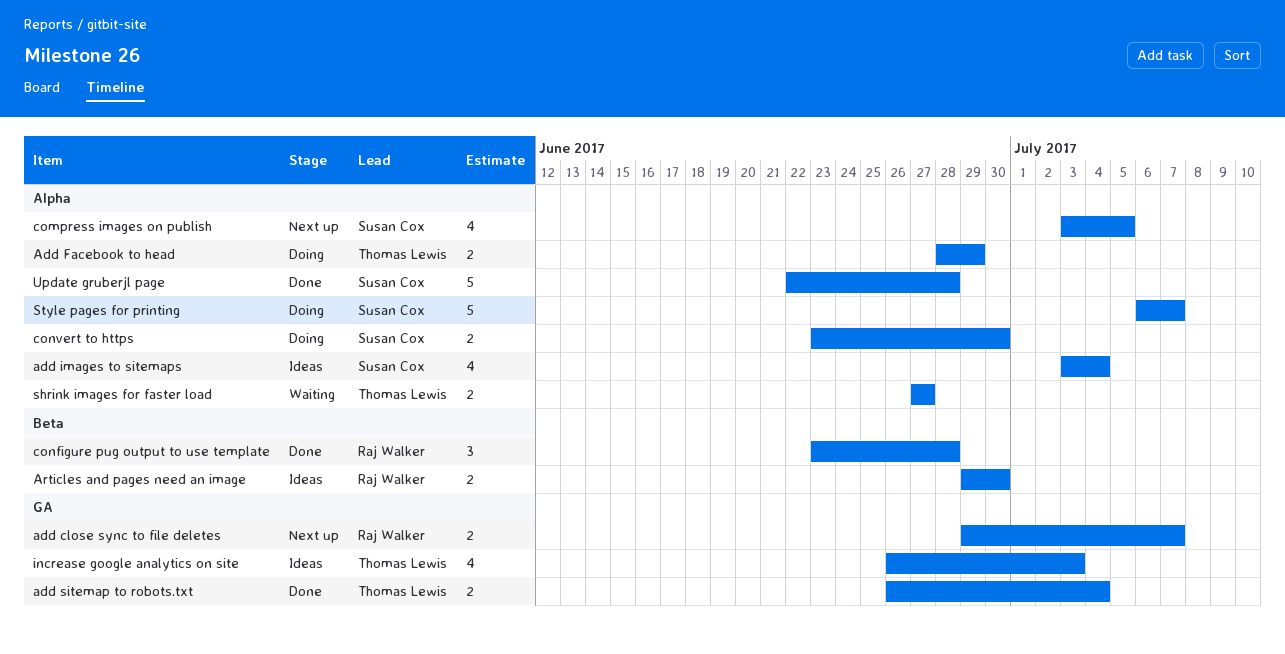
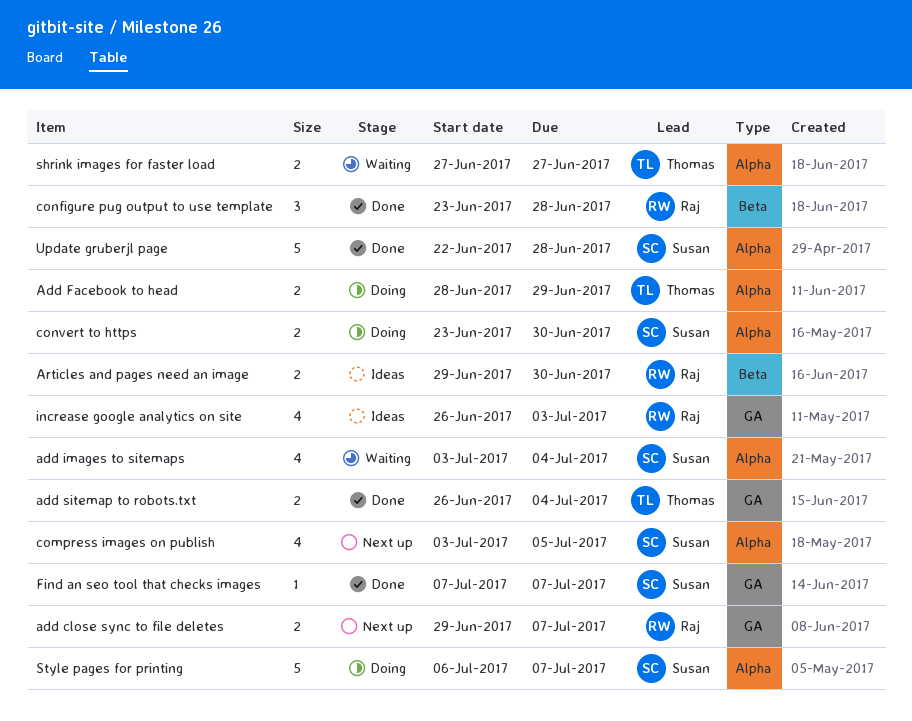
add images to sitemaps, status: Ideas -> Waiting
Find an seo tool that checks images: none -> present
increase google analytics on site, owner: Thomas Lewis -> Raj Walker

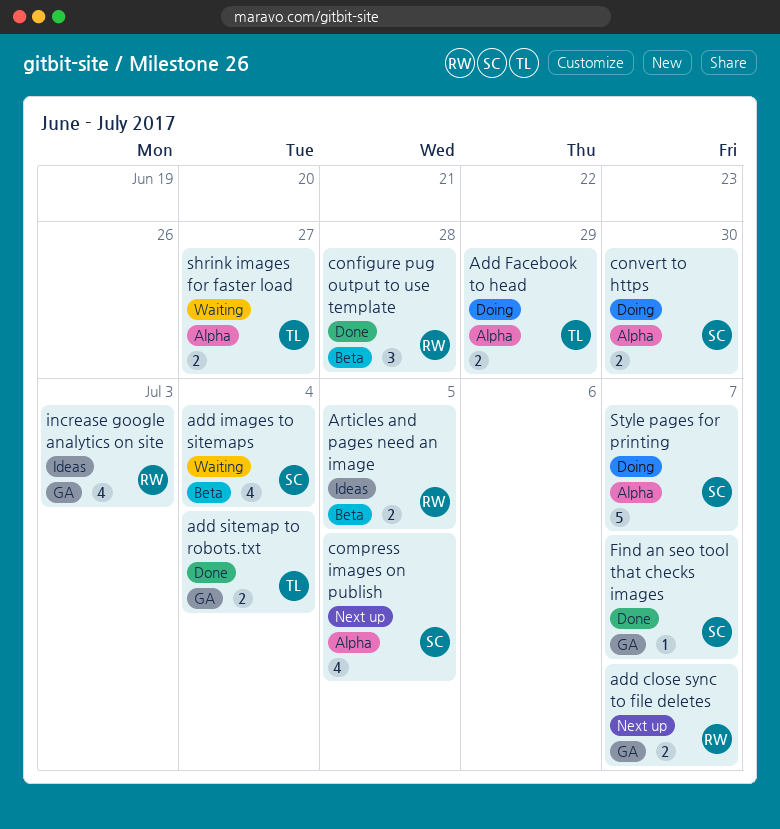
add images to sitemaps, label: Alpha -> Beta
Articles and pages need an image, due: Jun 30 -> Jul 5
Update gruberjl page: present -> none

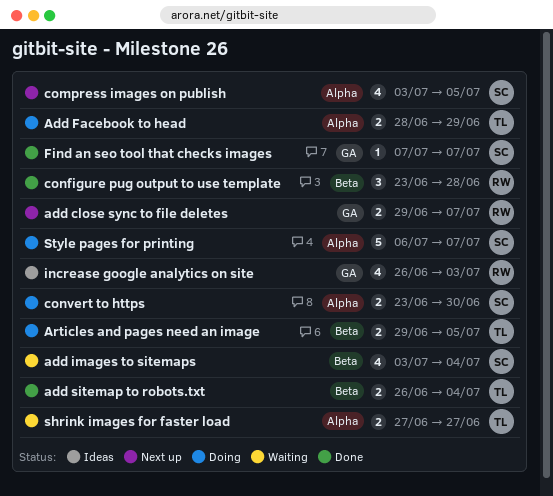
add sitemap to robots.txt, label: GA -> Beta
Articles and pages need an image, status: Ideas -> Doing
Articles and pages need an image, owner: RW -> TL

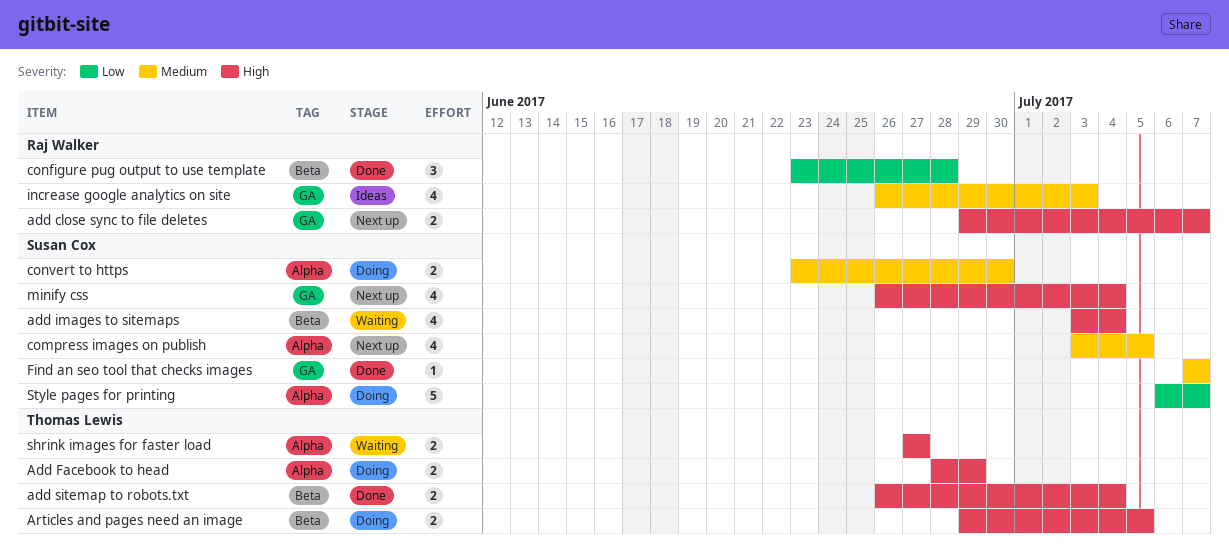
minify css: none -> present

